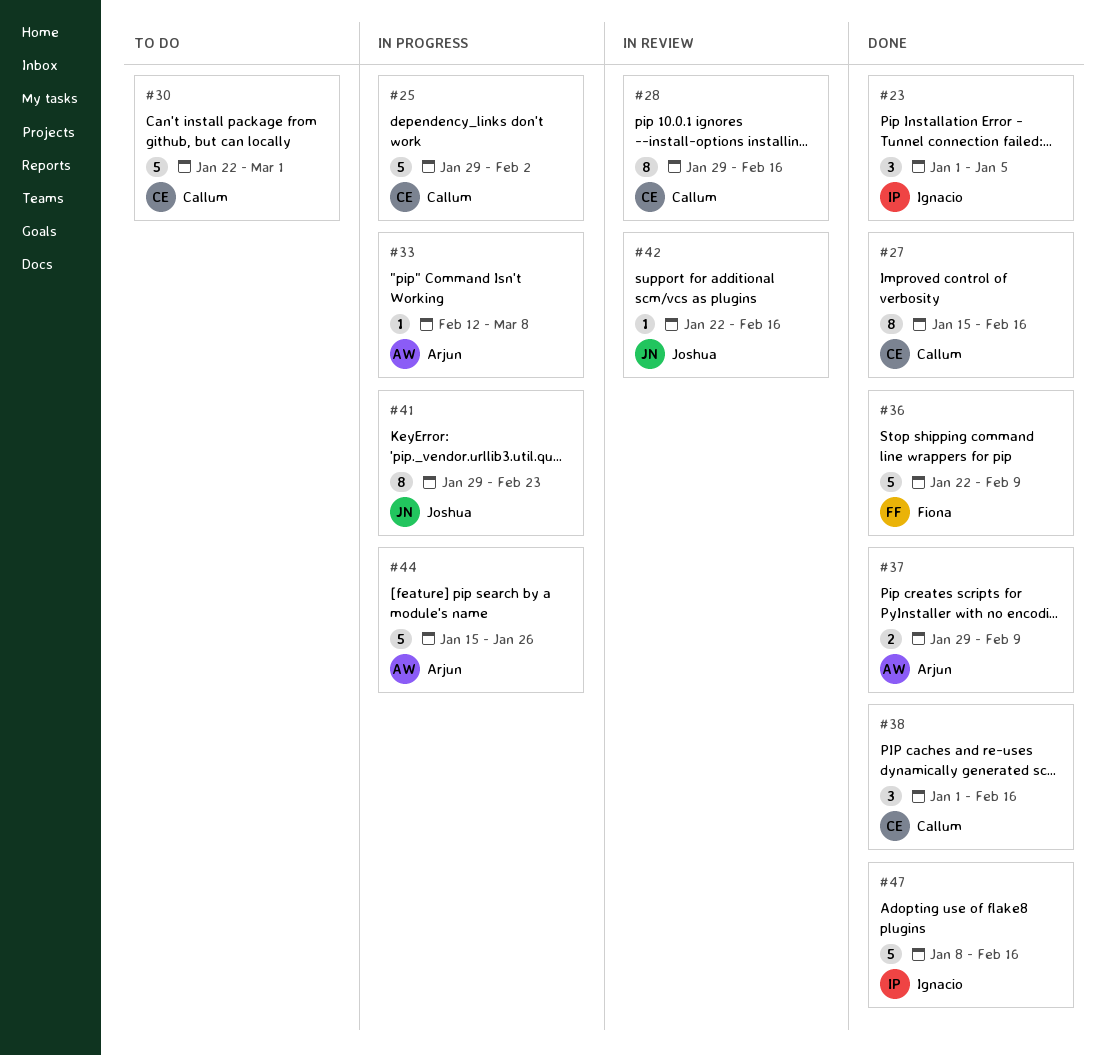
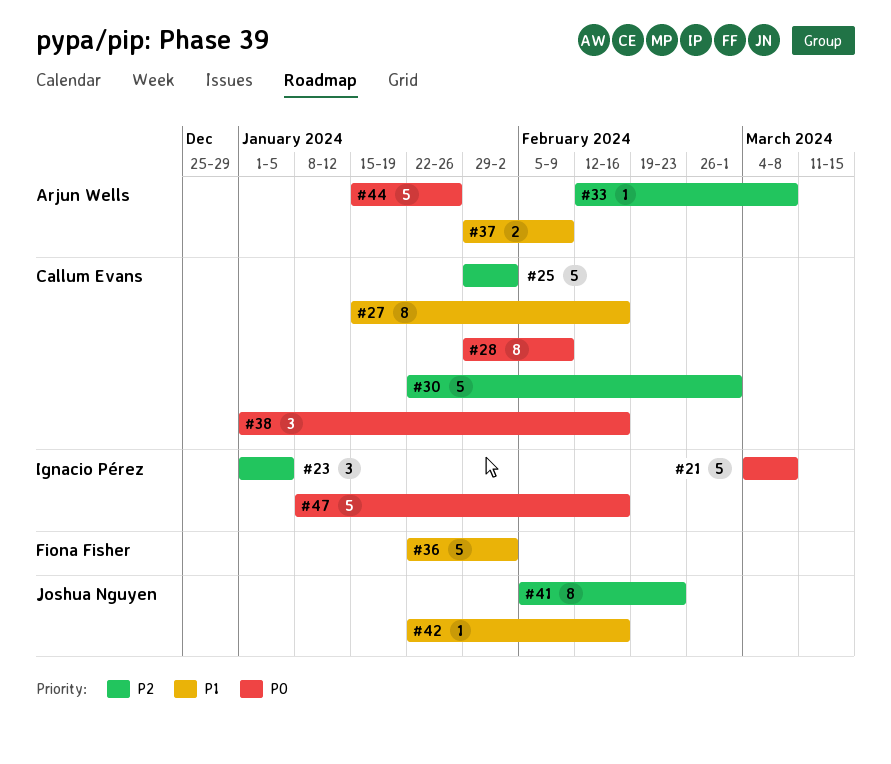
#21: none -> present
#28, due: Feb 16 -> Feb 9
#36, due: Feb 9 -> Feb 2
#41, start: Jan 29 -> Feb 5

